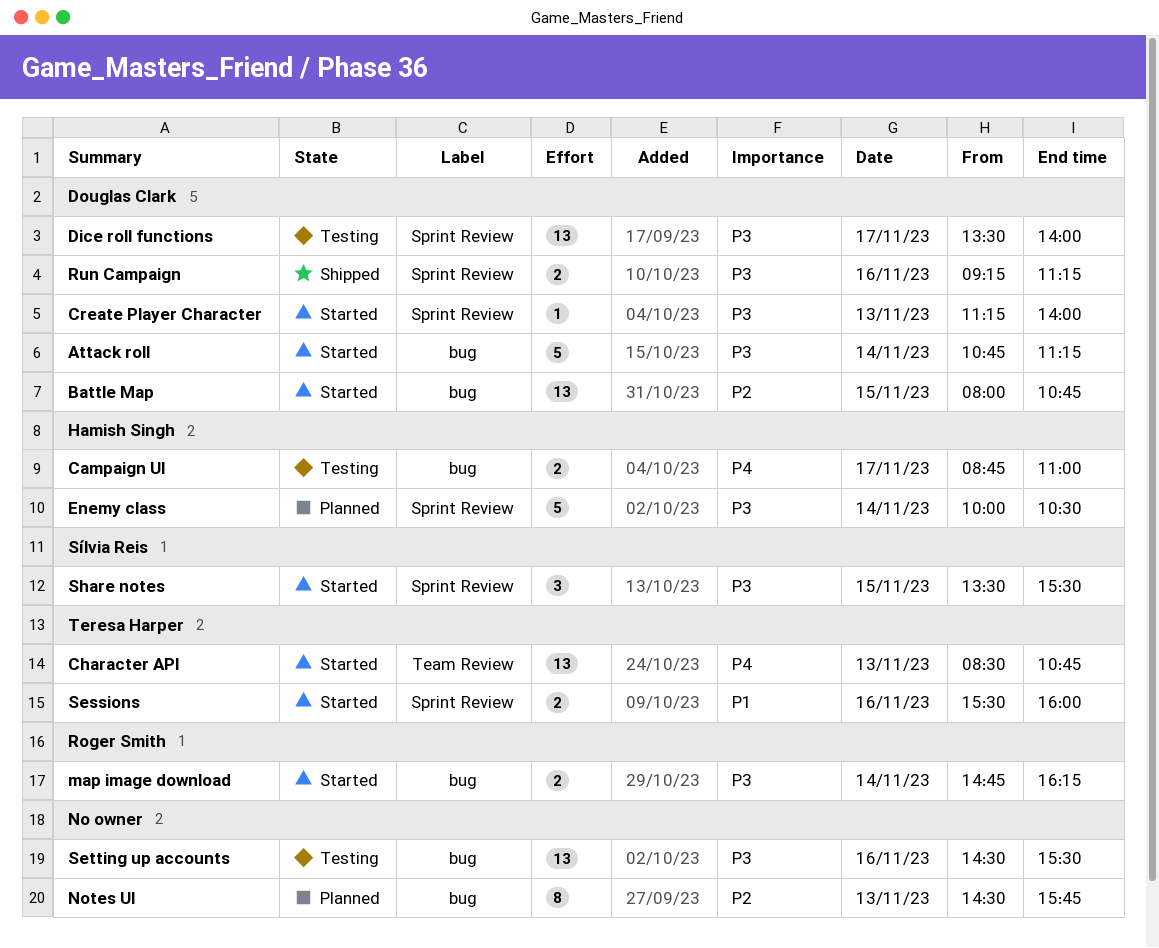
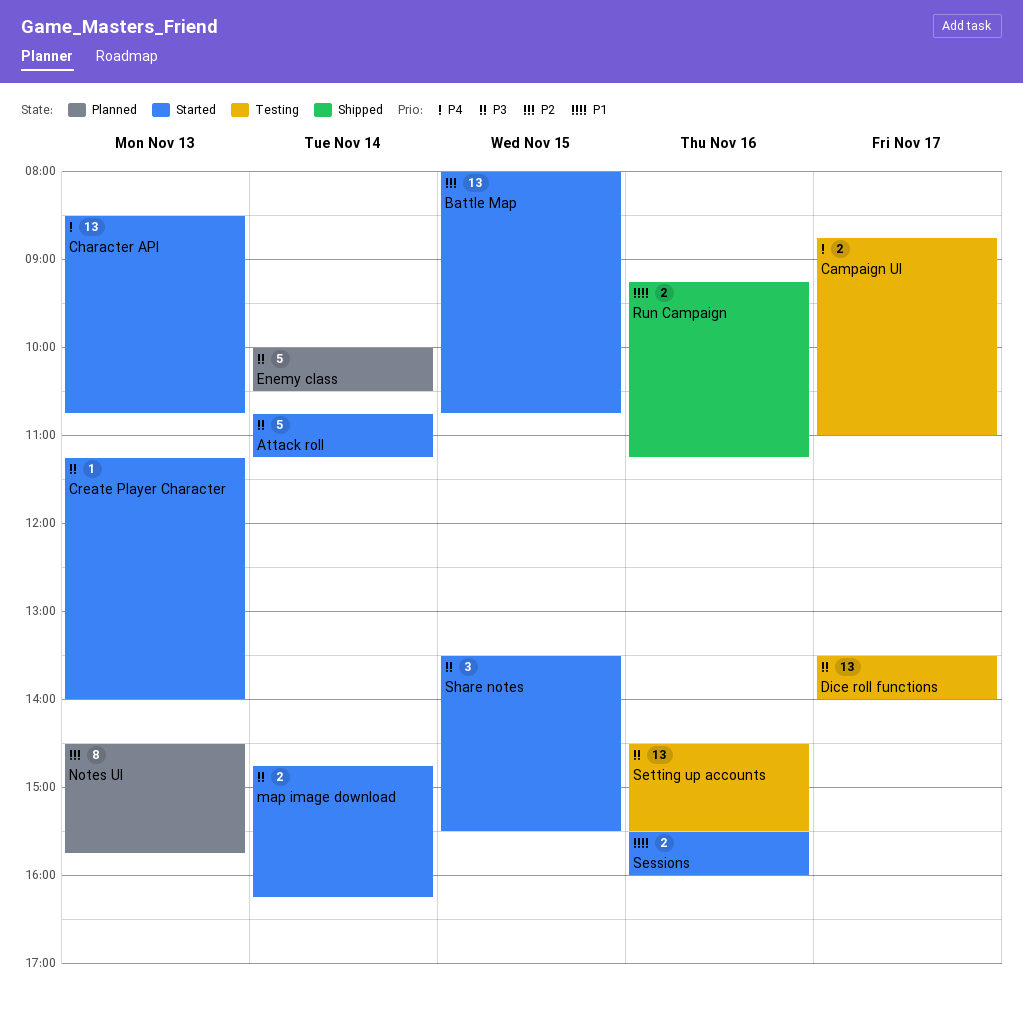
Run Campaign, priority: P3 -> P1

